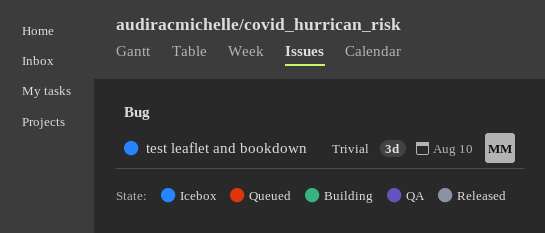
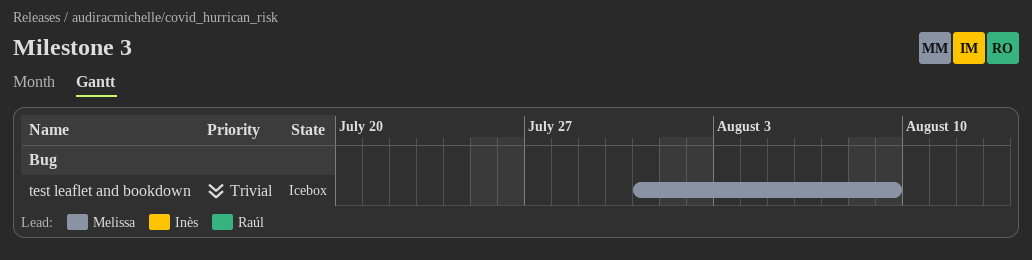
test leaflet and bookdown, due: Aug 10 -> Aug 9

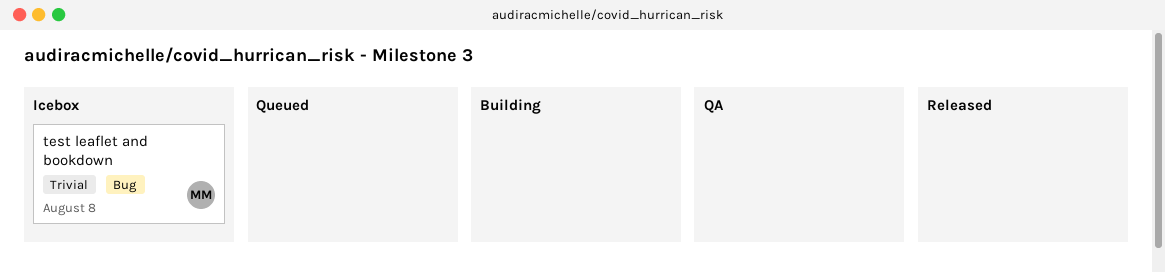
test leaflet and bookdown, due: Aug 9 -> Aug 8

